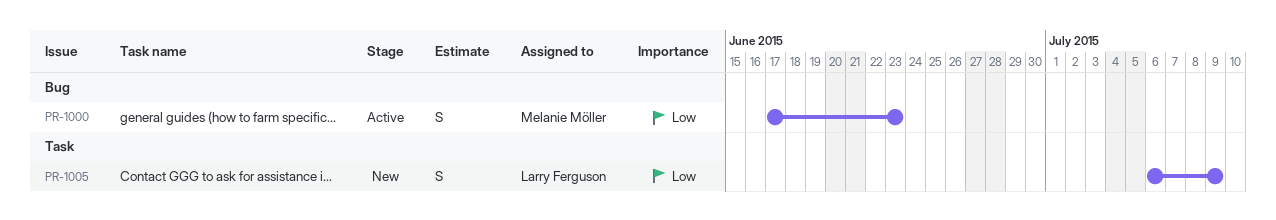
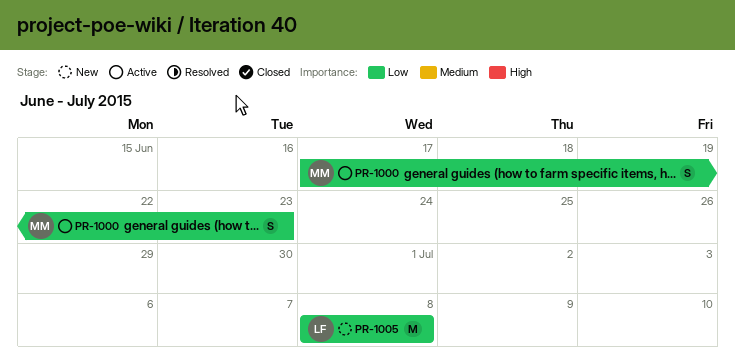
PR-1005, estimate: S -> M
PR-1005, start: Jul 6 -> Jul 8
PR-1005, due: Jul 9 -> Jul 8

